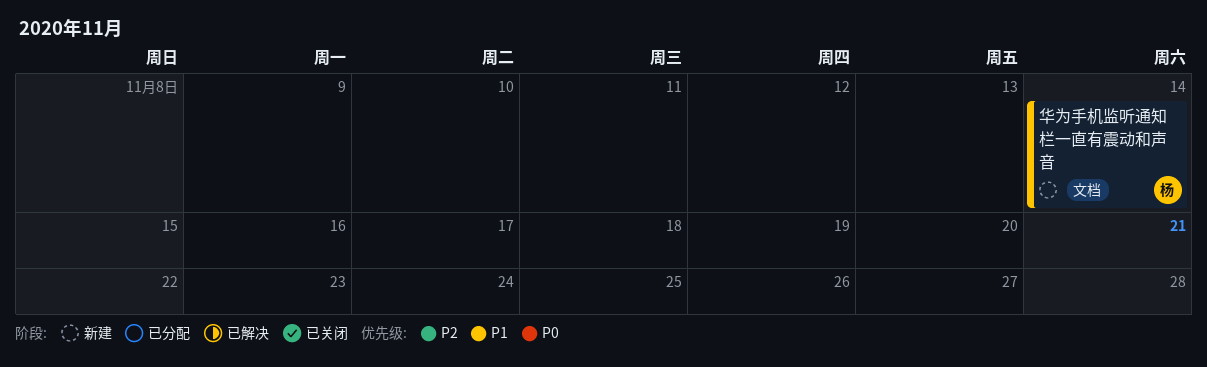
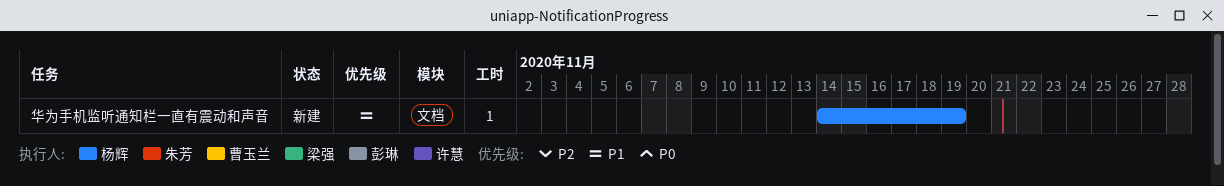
华为手机监听通知栏一直有震动和声音, due: Nov 14 -> Nov 19

